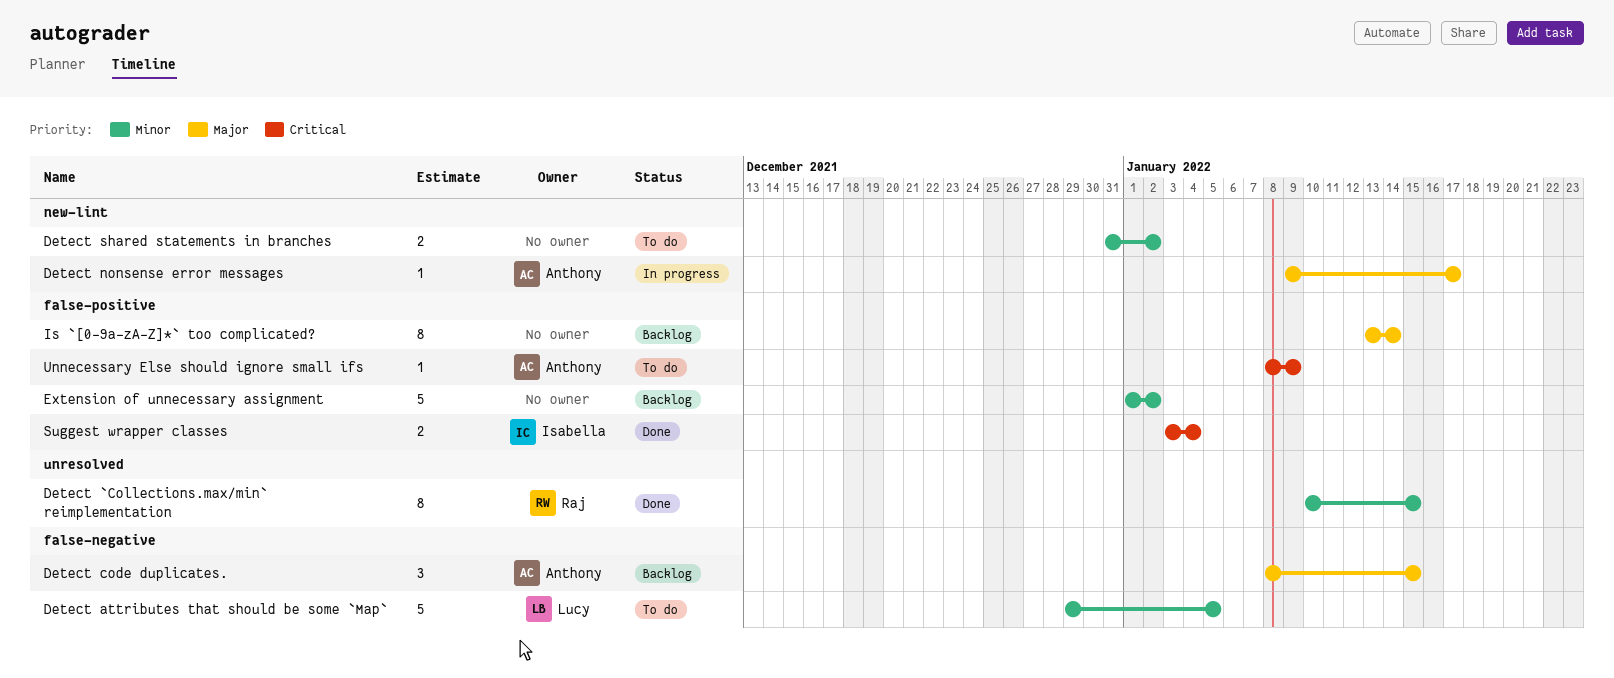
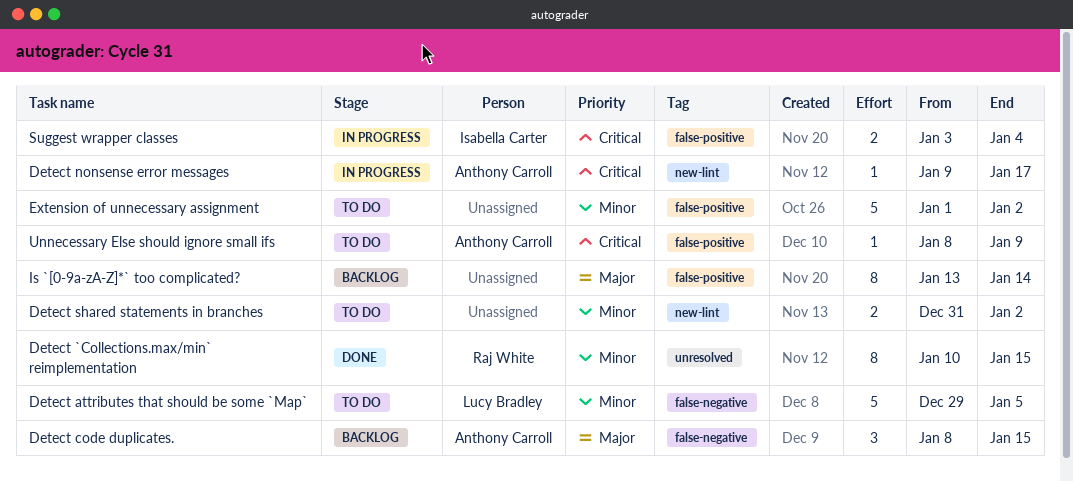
Detect nonsense error messages, priority: Major -> Critical
Extension of unnecessary assignment, status: Backlog -> To do
Suggest wrapper classes, status: Done -> In progress

